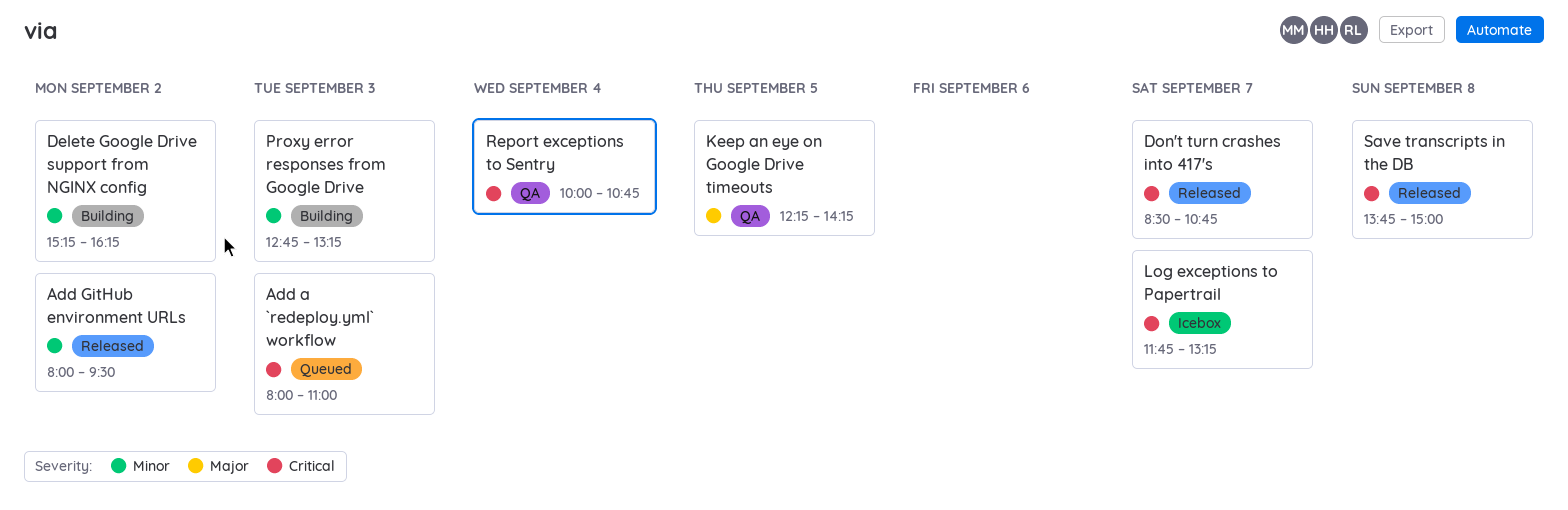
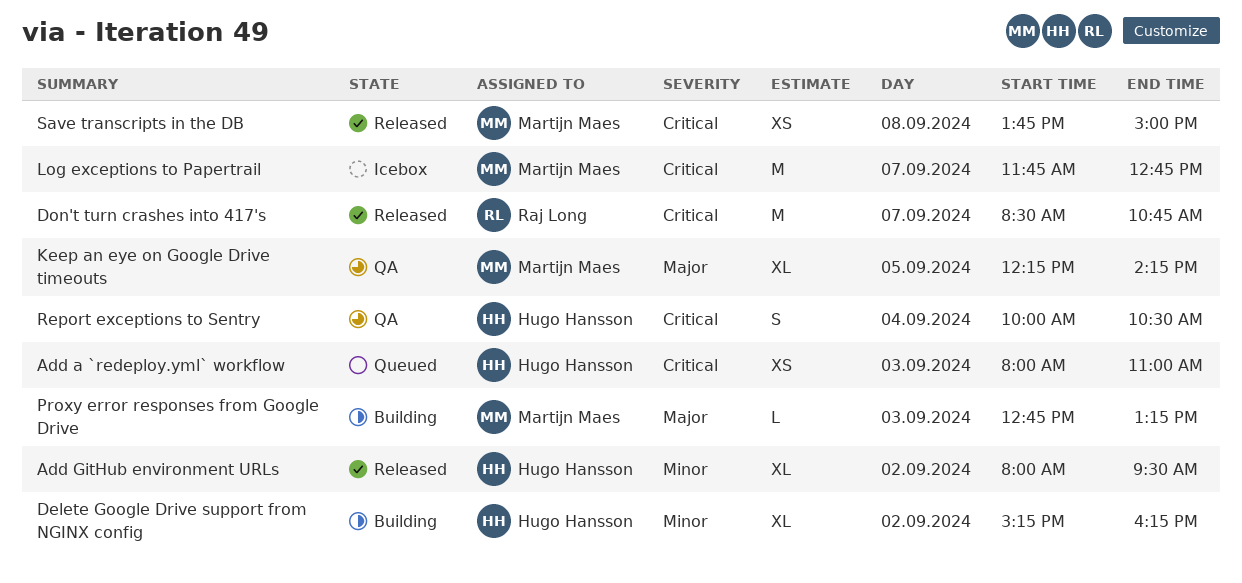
Log exceptions to Papertrail, ends: 13:15 -> 12:45
Proxy error responses from Google Drive, priority: Minor -> Major
Report exceptions to Sentry, ends: 10:45 -> 10:30

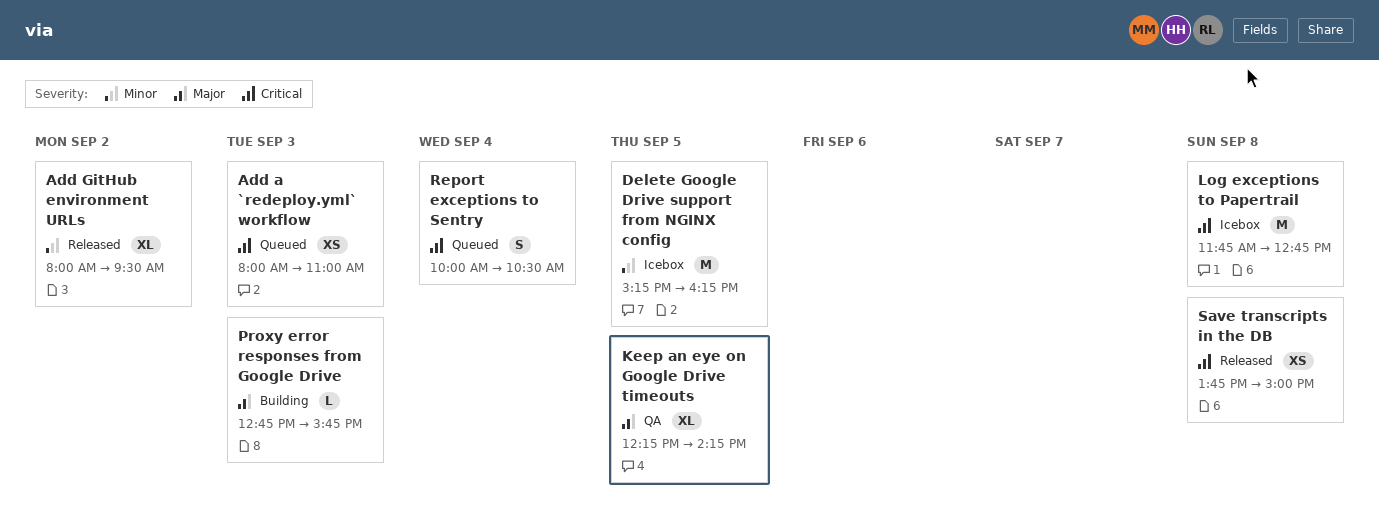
Delete Google Drive support from NGINX config, status: Building -> Icebox
Delete Google Drive support from NGINX config, estimate: XL -> M
Delete Google Drive support from NGINX config, day: Sep 2 -> Sep 5
Don't turn crashes into 417's: present -> none
Log exceptions to Papertrail, day: Sep 7 -> Sep 8
Proxy error responses from Google Drive, ends: 13:15 -> 15:45
Report exceptions to Sentry, status: QA -> Queued

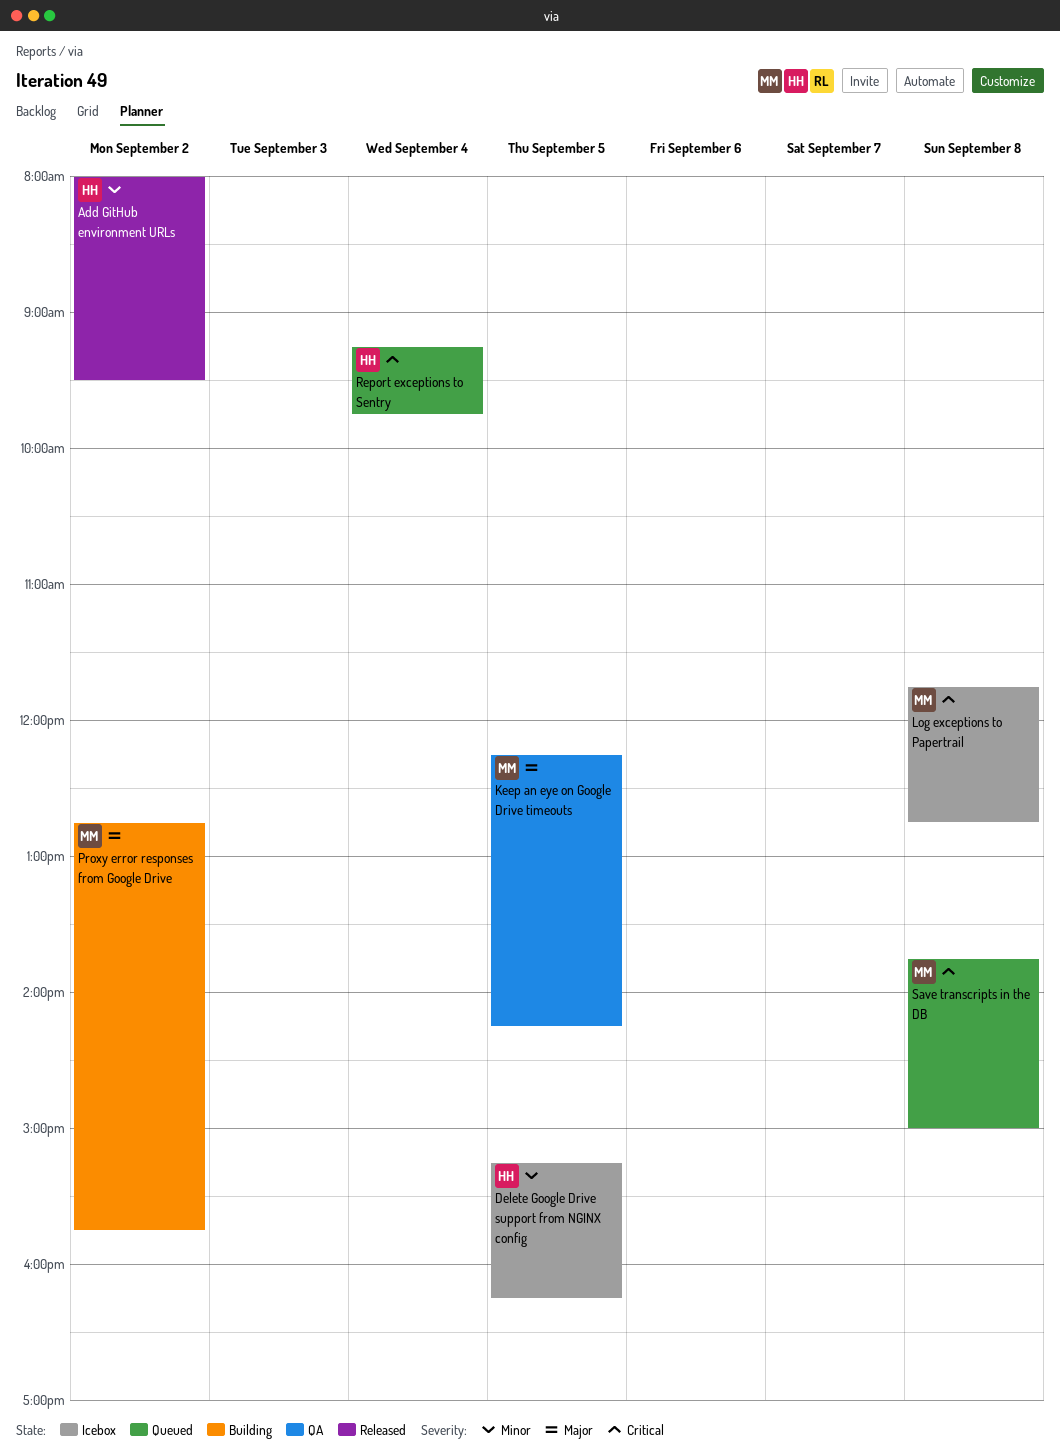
Add a `redeploy.yml` workflow: present -> none
Proxy error responses from Google Drive, day: Sep 3 -> Sep 2
Report exceptions to Sentry, begins: 10:00 -> 09:15
Report exceptions to Sentry, ends: 10:30 -> 09:45
Save transcripts in the DB, status: Released -> Queued

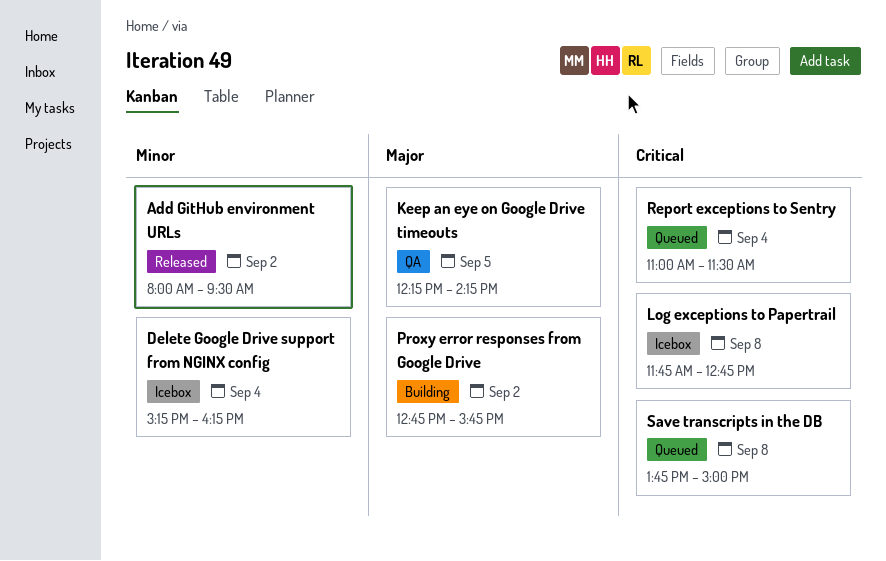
Delete Google Drive support from NGINX config, day: Sep 5 -> Sep 4
Report exceptions to Sentry, begins: 09:15 -> 11:00
Report exceptions to Sentry, ends: 09:45 -> 11:30

